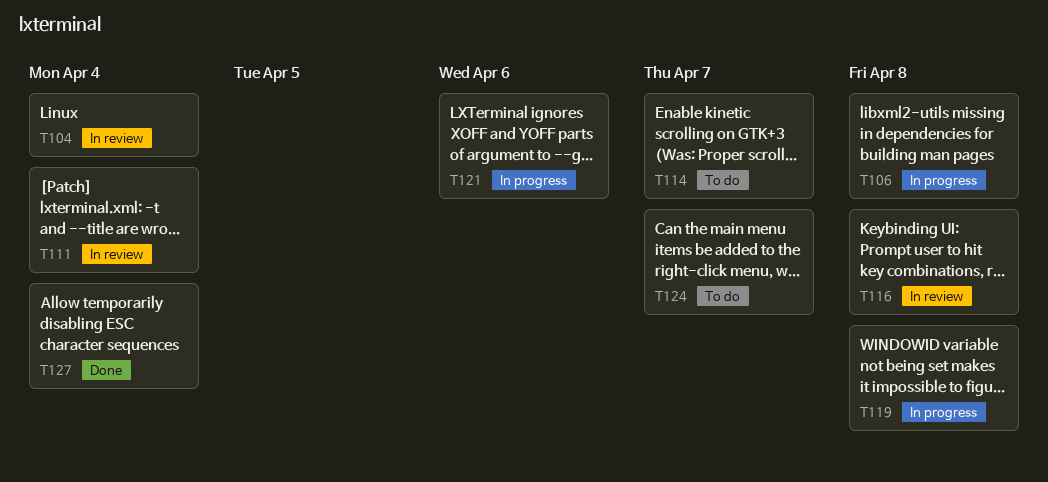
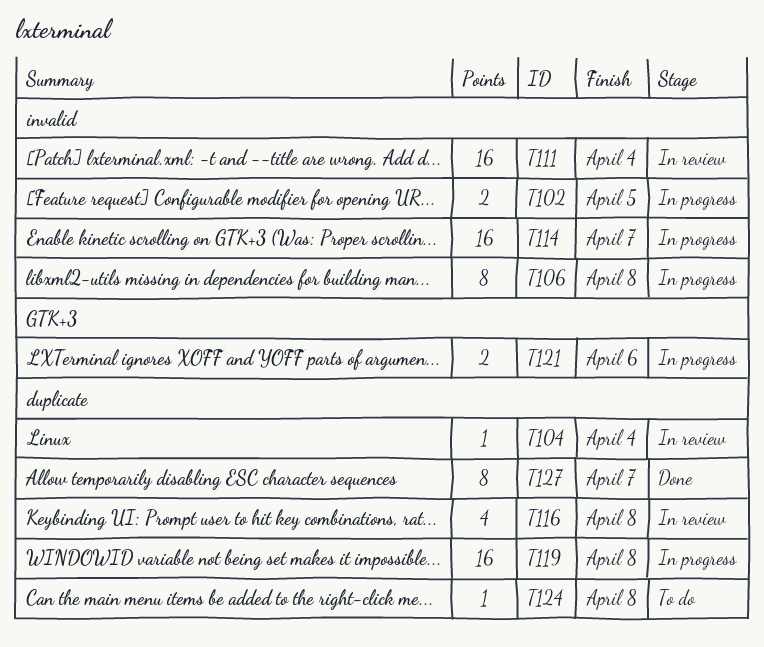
T102: none -> present
T114, status: To do -> In progress
T124, due: Apr 7 -> Apr 8
T127, due: Apr 4 -> Apr 7

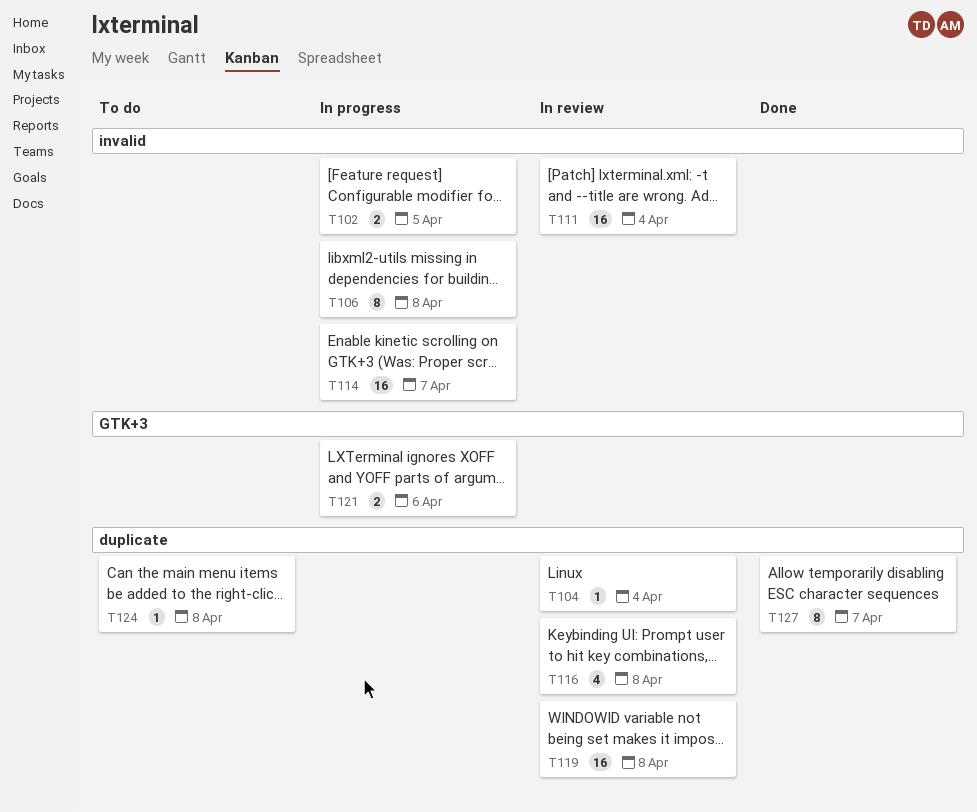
T119, status: In progress -> In review

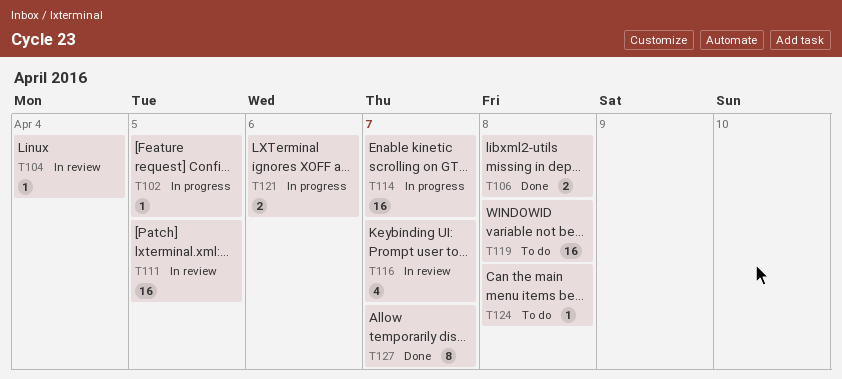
T102, estimate: 2 -> 1
T106, status: In progress -> Done
T106, estimate: 8 -> 2
T111, due: Apr 4 -> Apr 5
T116, due: Apr 8 -> Apr 7
T119, status: In review -> To do

